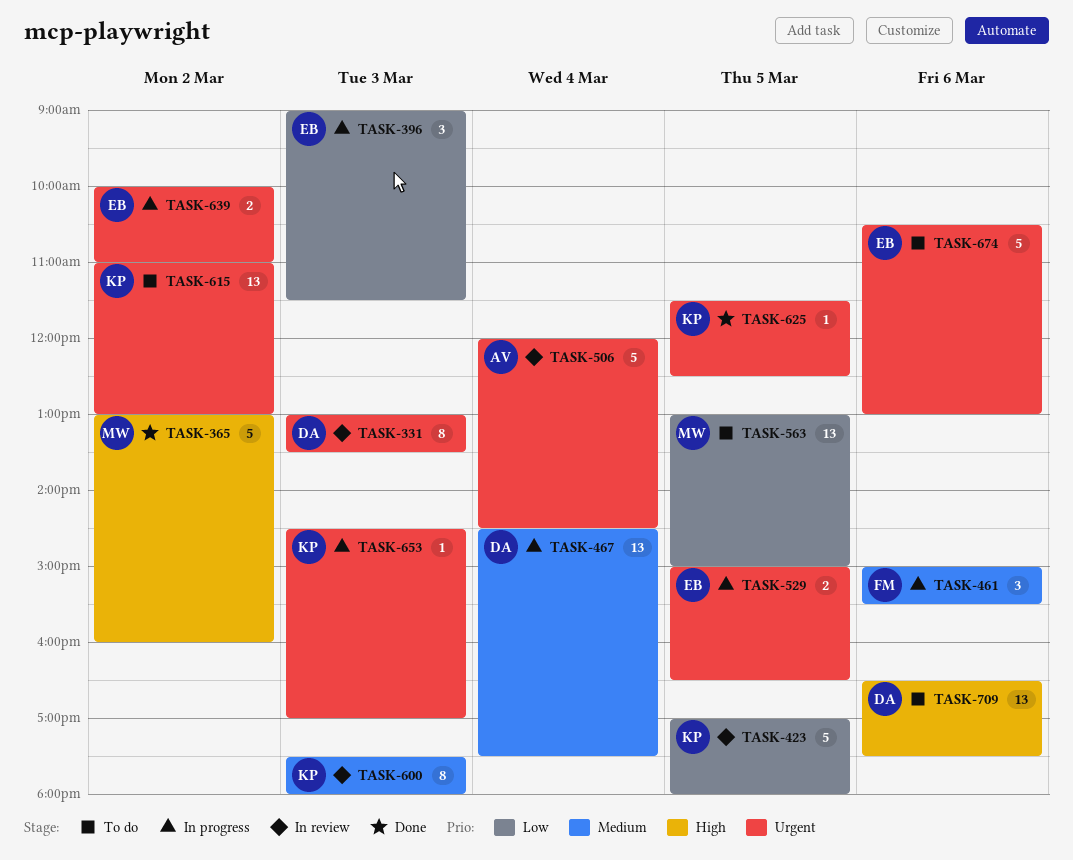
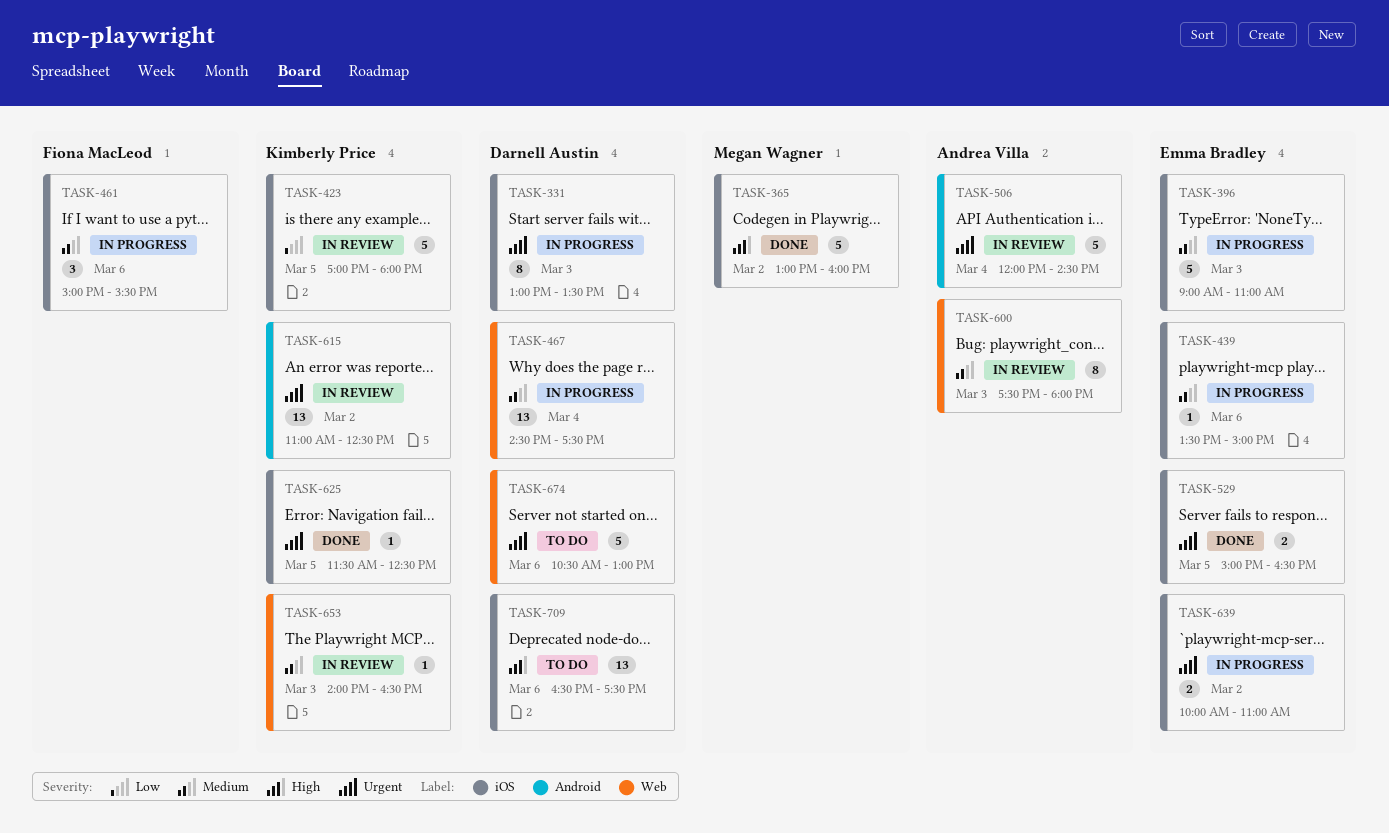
TASK-331, status: In review -> In progress
TASK-396, priority: Low -> Medium
TASK-396, estimate: 3 -> 5
TASK-396, ends: 11:30 -> 11:00
TASK-439: none -> present
TASK-529, status: In progress -> Done
TASK-563: present -> none
TASK-600, owner: Kimberly Price -> Andrea Villa
TASK-615, status: To do -> In review
TASK-615, ends: 13:00 -> 12:30
TASK-653, status: In progress -> In review
TASK-653, priority: Urgent -> Medium
TASK-653, begins: 14:30 -> 14:00
TASK-653, ends: 17:00 -> 16:30
TASK-674, owner: Emma Bradley -> Darnell Austin

